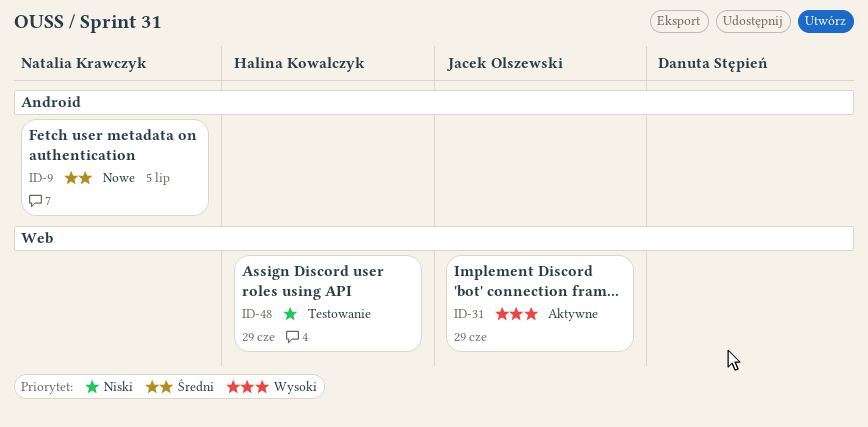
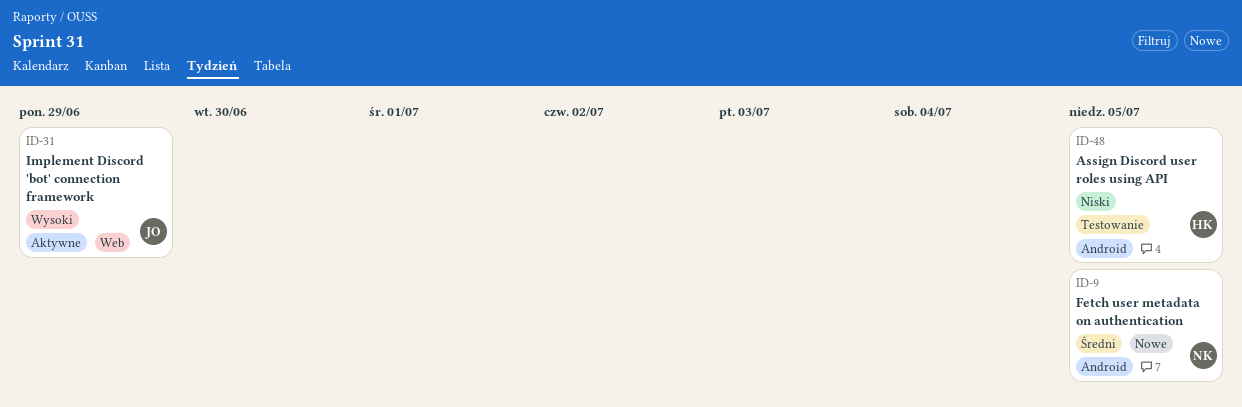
ID-48, label: Web -> Android
ID-48, due: Jun 29 -> Jul 5

